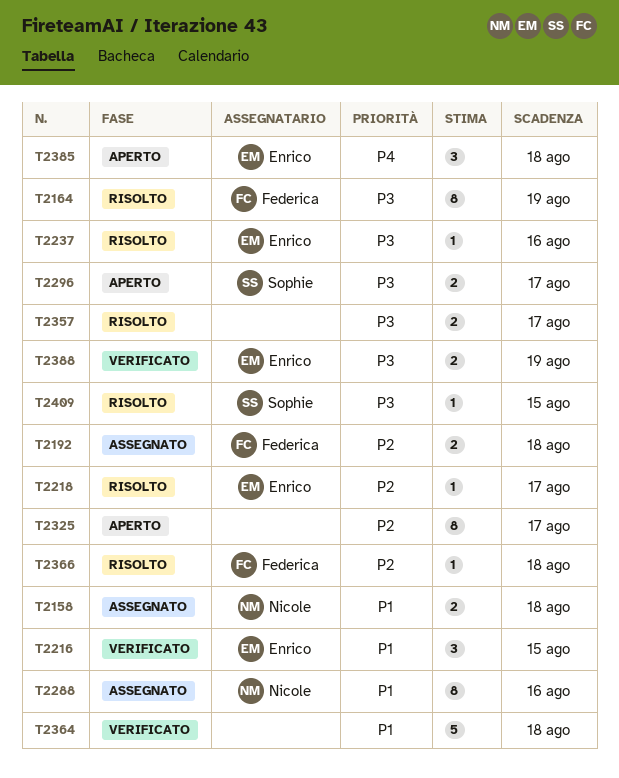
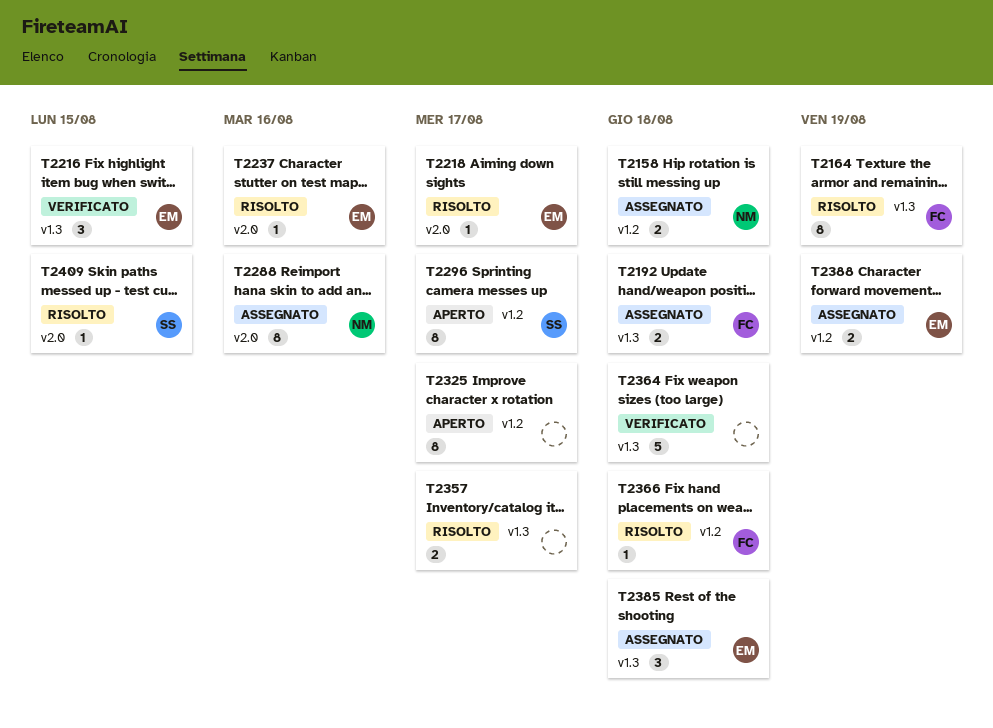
T2296, estimate: 2 -> 8
T2385, status: Aperto -> Assegnato
T2388, status: Verificato -> Assegnato

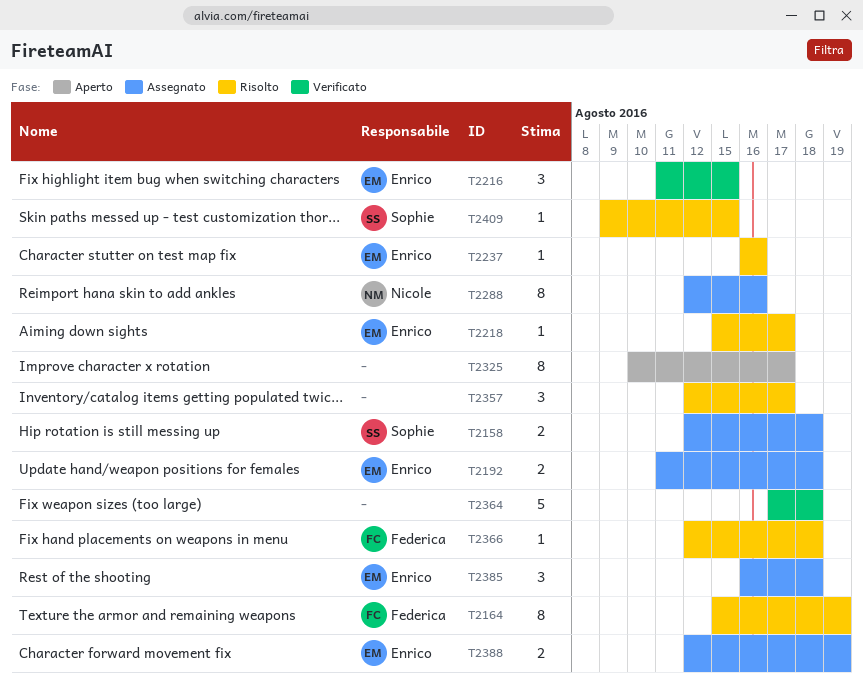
T2158, owner: Nicole -> Sophie
T2192, owner: Federica -> Enrico
T2296: present -> none
T2357, estimate: 2 -> 3

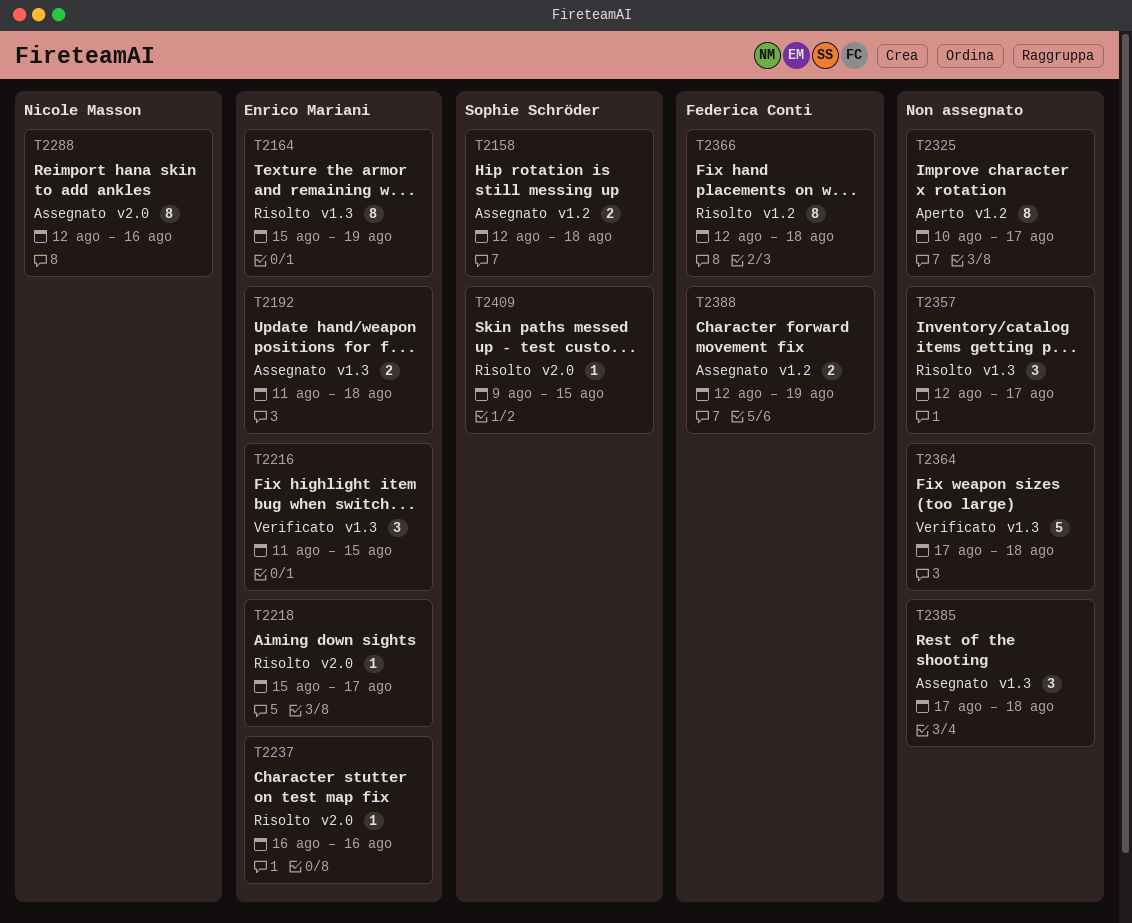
T2164, owner: Federica Conti -> Enrico Mariani
T2366, estimate: 1 -> 8
T2385, owner: Enrico Mariani -> none
T2385, start: Aug 16 -> Aug 17
T2388, owner: Enrico Mariani -> Federica Conti

